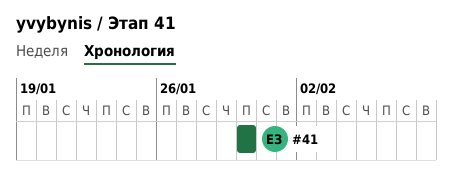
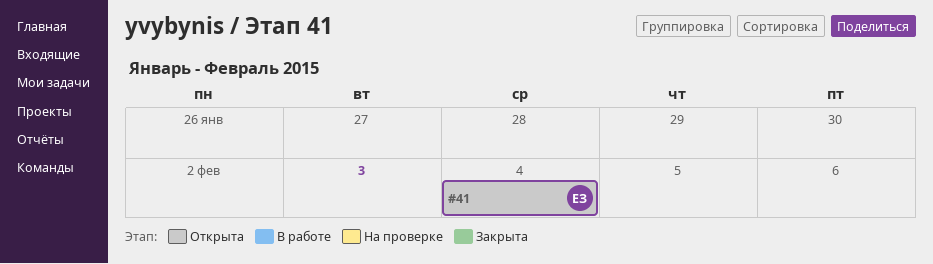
#41, due: Jan 30 -> Feb 4

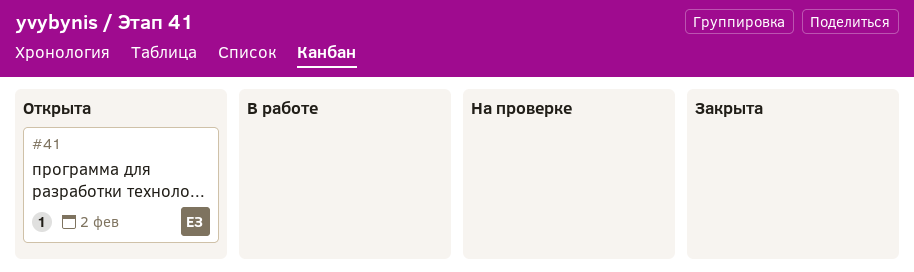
#41, due: Feb 4 -> Feb 2

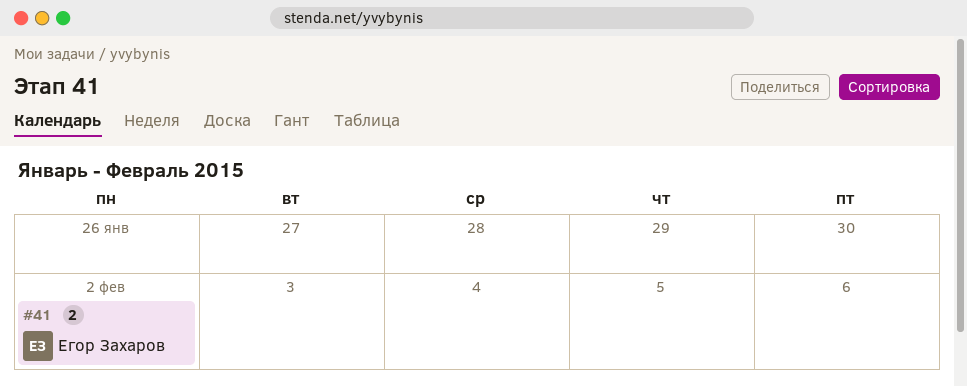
#41, estimate: 1 -> 2

